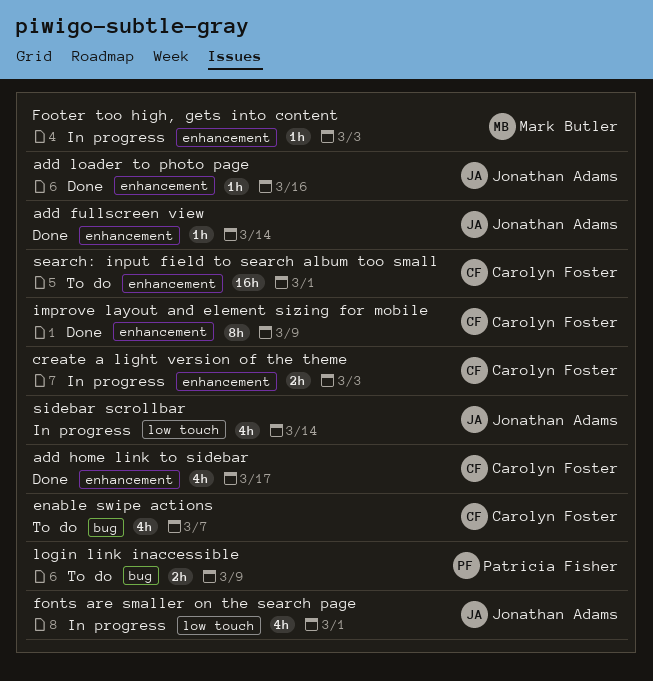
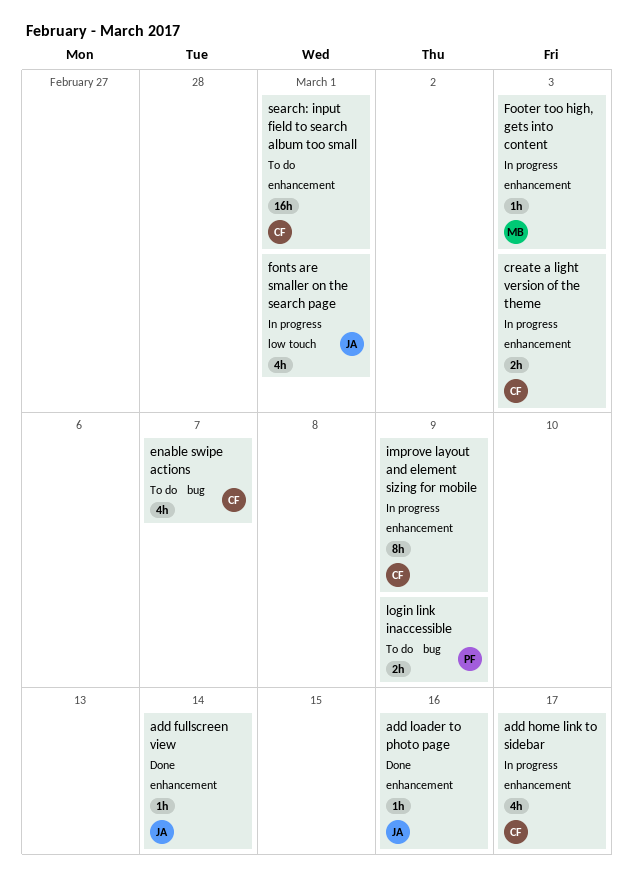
add home link to sidebar, status: Done -> In progress
improve layout and element sizing for mobile, status: Done -> In progress
sidebar scrollbar: present -> none

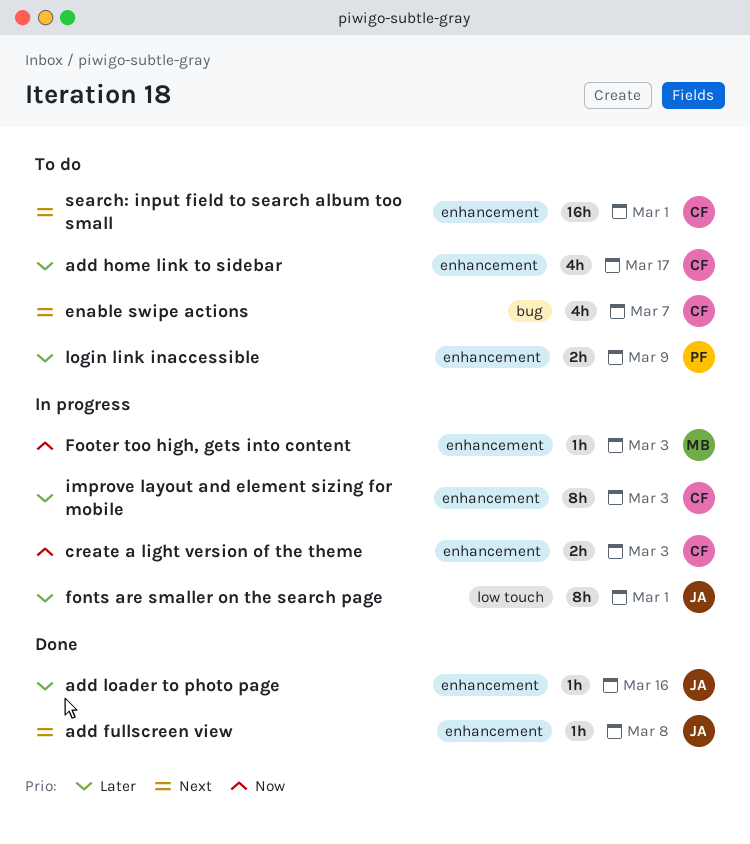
add fullscreen view, due: Mar 14 -> Mar 8
add home link to sidebar, status: In progress -> To do
fonts are smaller on the search page, estimate: 4h -> 8h
improve layout and element sizing for mobile, due: Mar 9 -> Mar 3
login link inaccessible, label: bug -> enhancement

